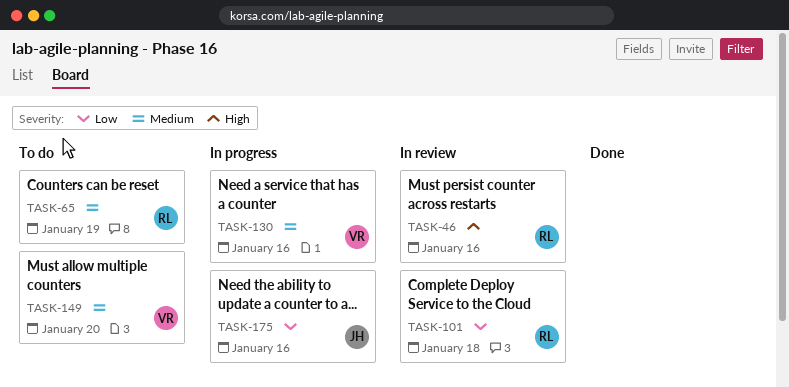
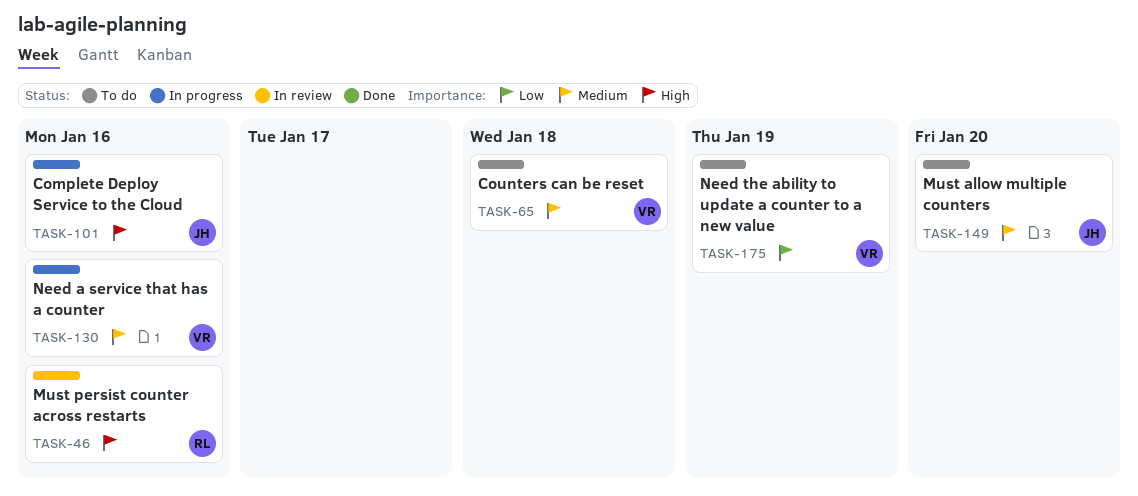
TASK-65, owner: RL -> VR
TASK-65, due: Jan 19 -> Jan 18
TASK-101, status: In review -> In progress
TASK-101, owner: RL -> JH
TASK-101, priority: Low -> High
TASK-101, due: Jan 18 -> Jan 16
TASK-149, owner: VR -> JH
TASK-175, status: In progress -> To do
TASK-175, owner: JH -> VR
TASK-175, due: Jan 16 -> Jan 19

